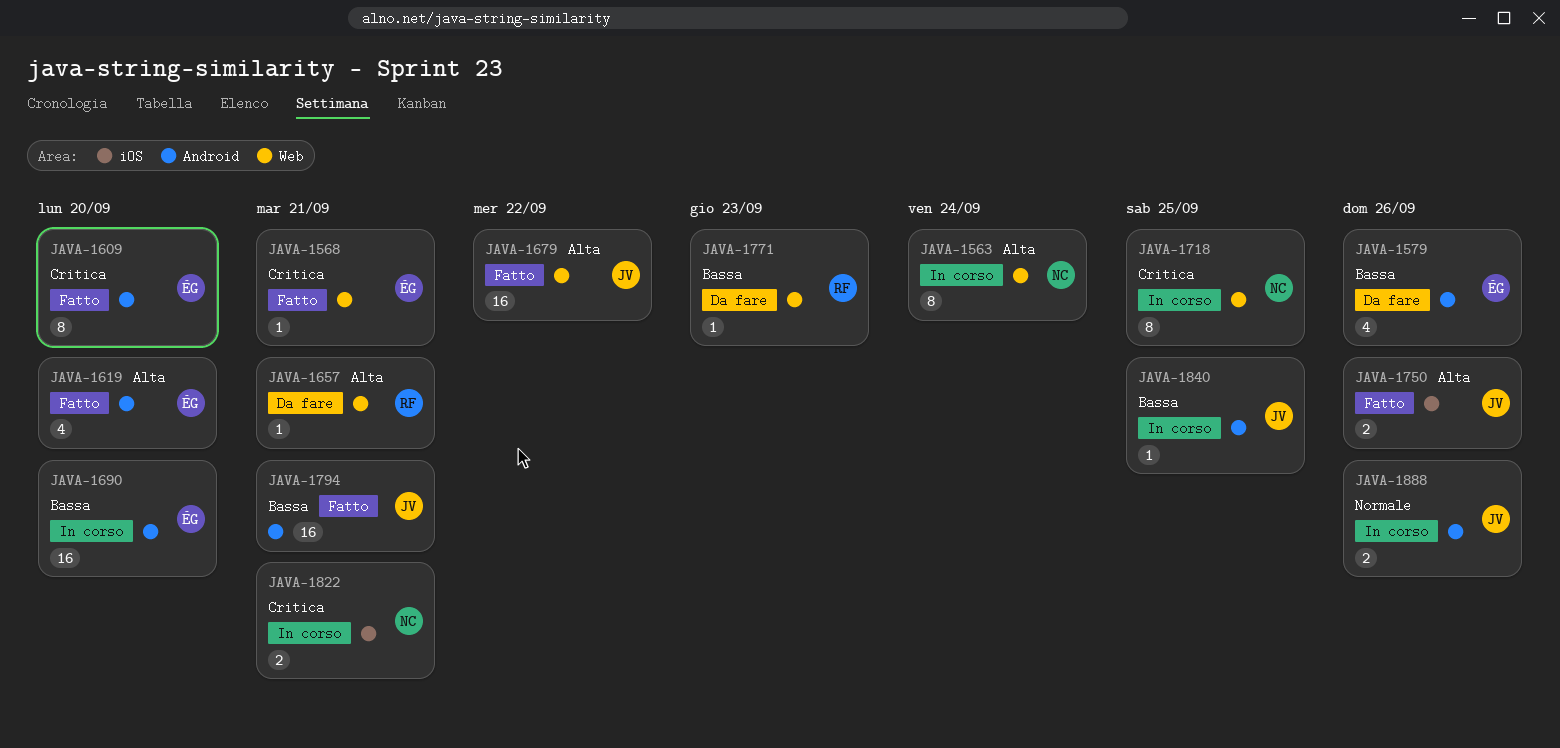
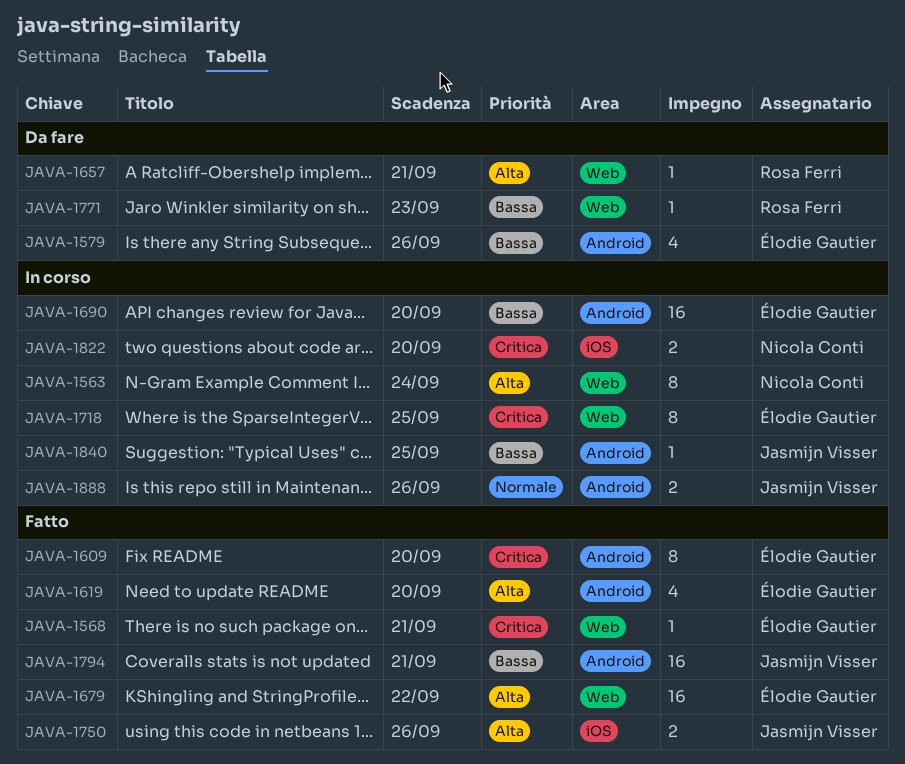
JAVA-1679, owner: Jasmijn Visser -> Élodie Gautier
JAVA-1718, owner: Nicola Conti -> Élodie Gautier
JAVA-1822, due: Sep 21 -> Sep 20

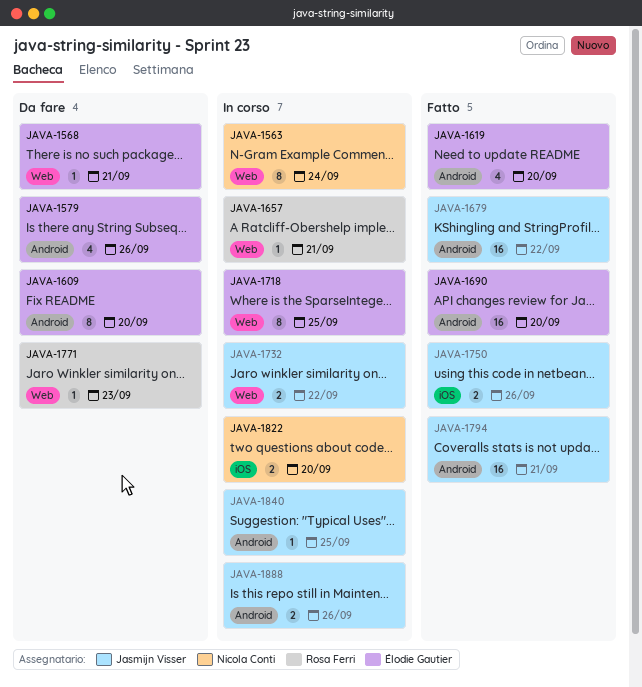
JAVA-1568, status: Fatto -> Da fare
JAVA-1609, status: Fatto -> Da fare
JAVA-1657, status: Da fare -> In corso
JAVA-1679, owner: Élodie Gautier -> Jasmijn Visser
JAVA-1679, label: Web -> Android
JAVA-1690, status: In corso -> Fatto
JAVA-1732: none -> present

